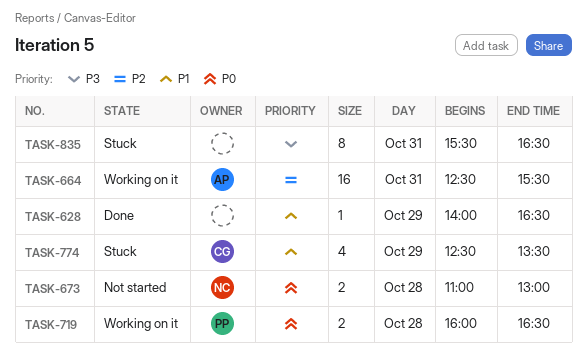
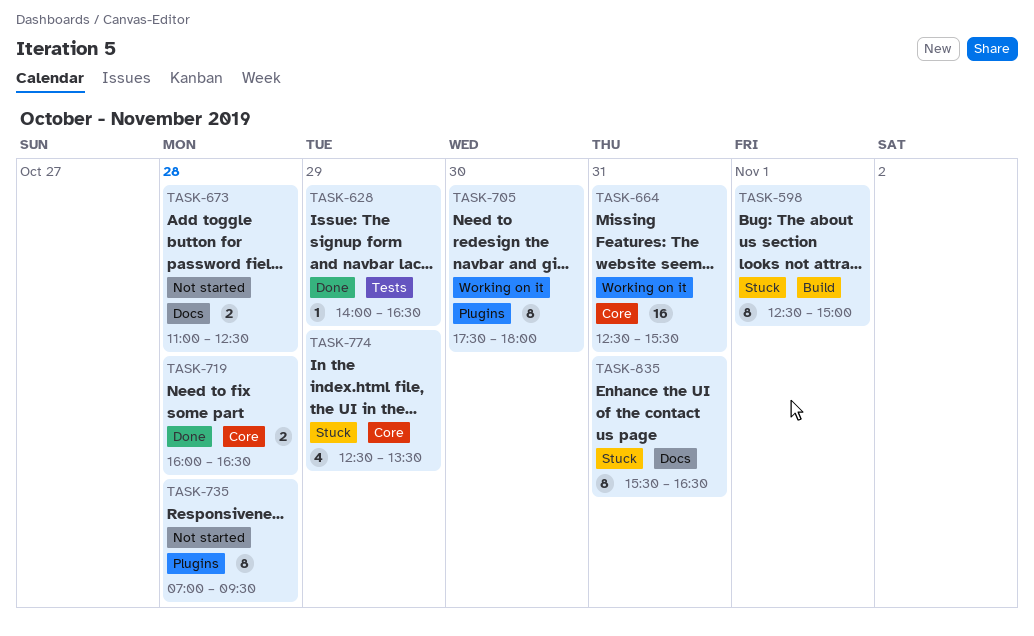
TASK-598: none -> present
TASK-673, ends: 13:00 -> 12:30
TASK-705: none -> present
TASK-719, status: Working on it -> Done
TASK-735: none -> present

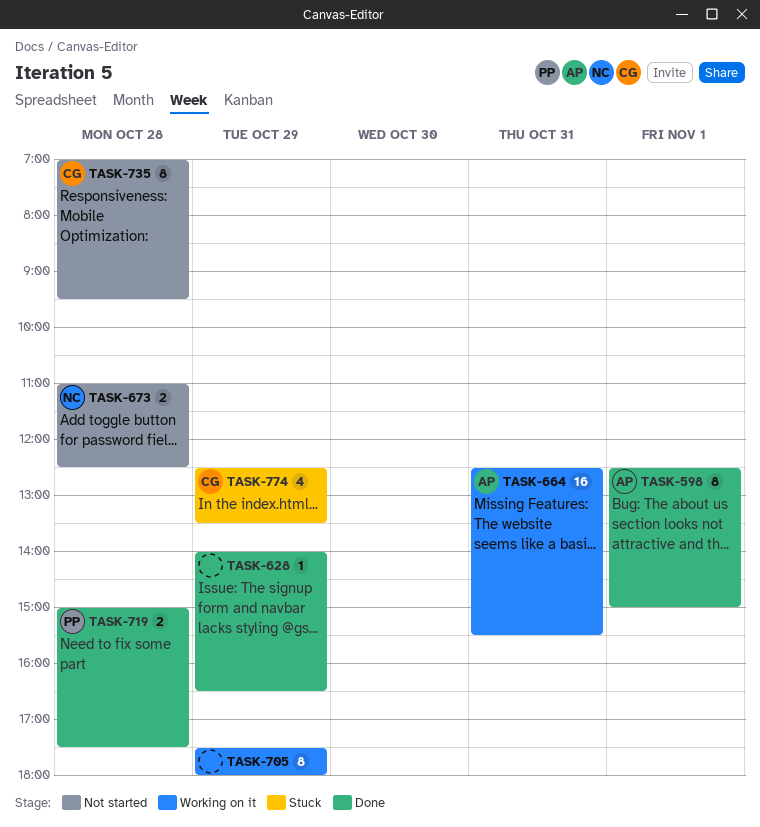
TASK-598, status: Stuck -> Done
TASK-705, day: Oct 30 -> Oct 29
TASK-719, begins: 16:00 -> 15:00
TASK-719, ends: 16:30 -> 17:30
TASK-835: present -> none

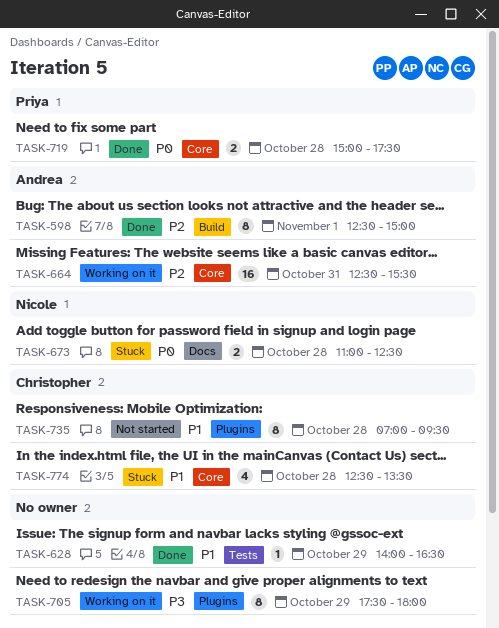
TASK-673, status: Not started -> Stuck
TASK-774, day: Oct 29 -> Oct 28

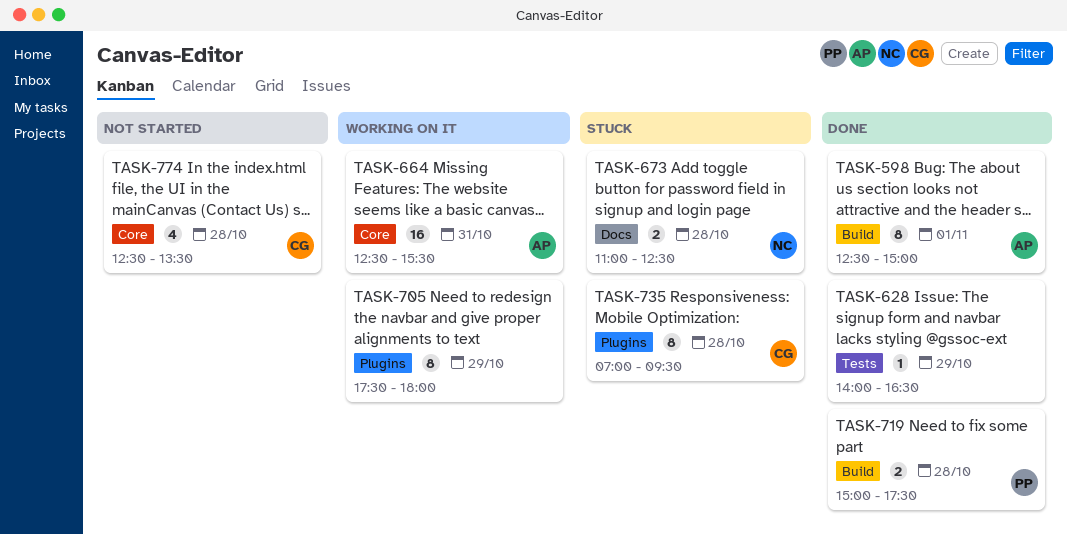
TASK-719, label: Core -> Build
TASK-735, status: Not started -> Stuck
TASK-774, status: Stuck -> Not started

